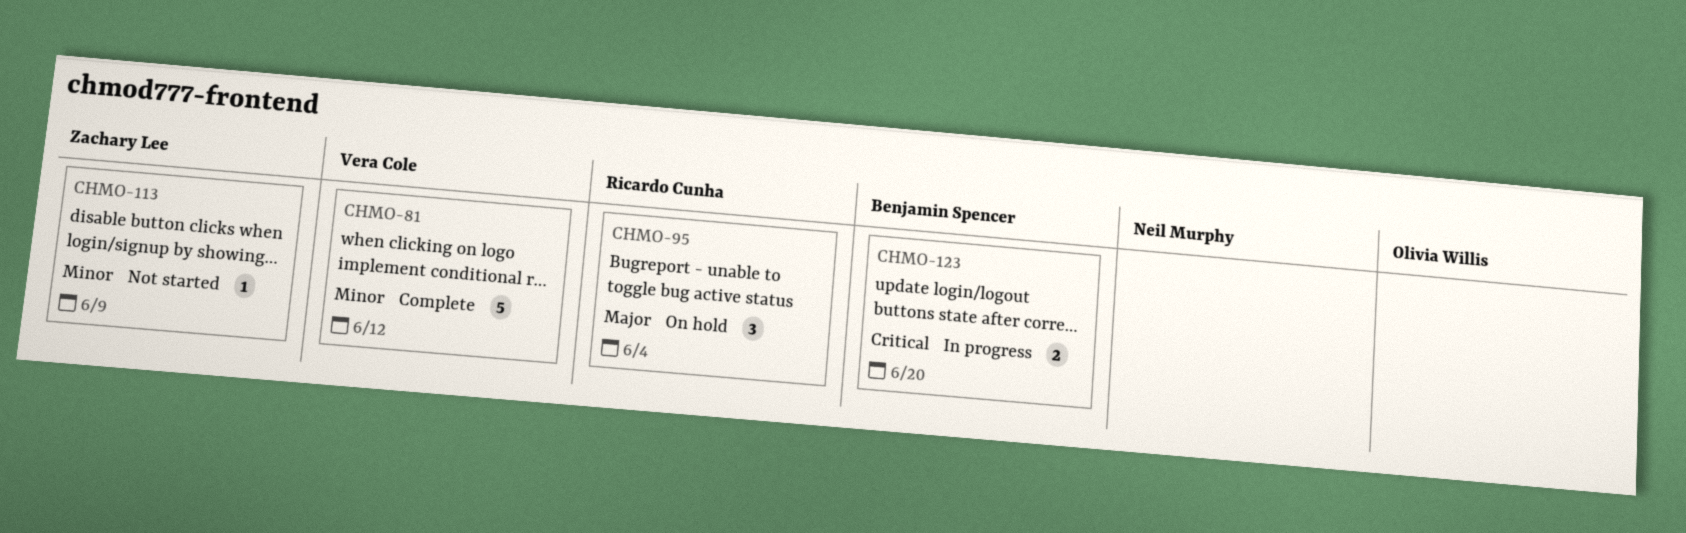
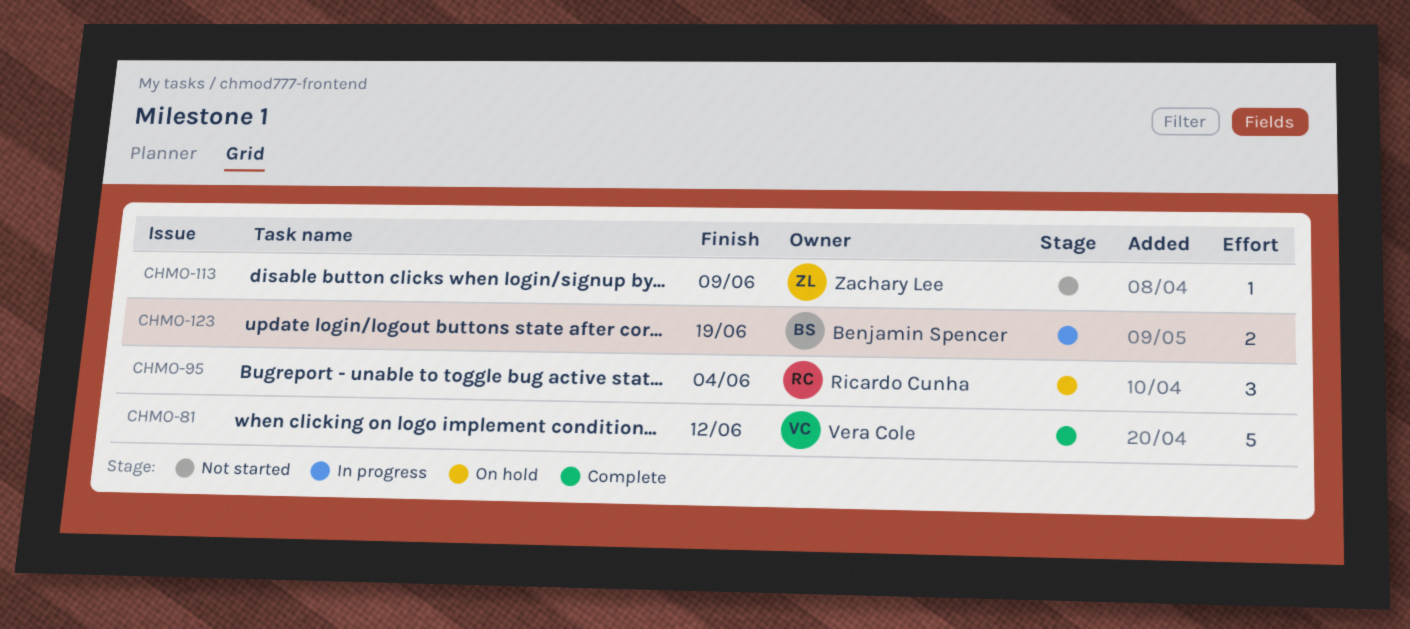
CHMO-123, due: Jun 20 -> Jun 19

